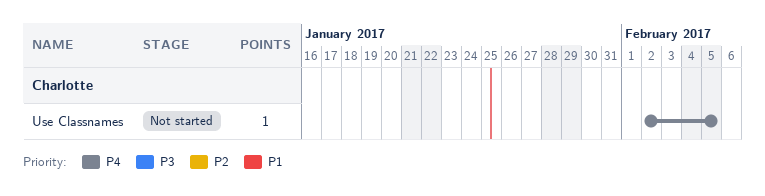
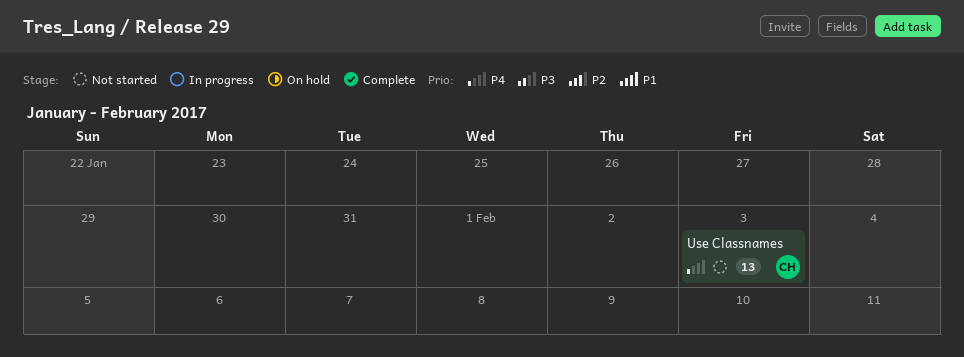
Use Classnames, estimate: 1 -> 13
Use Classnames, due: Feb 5 -> Feb 3

